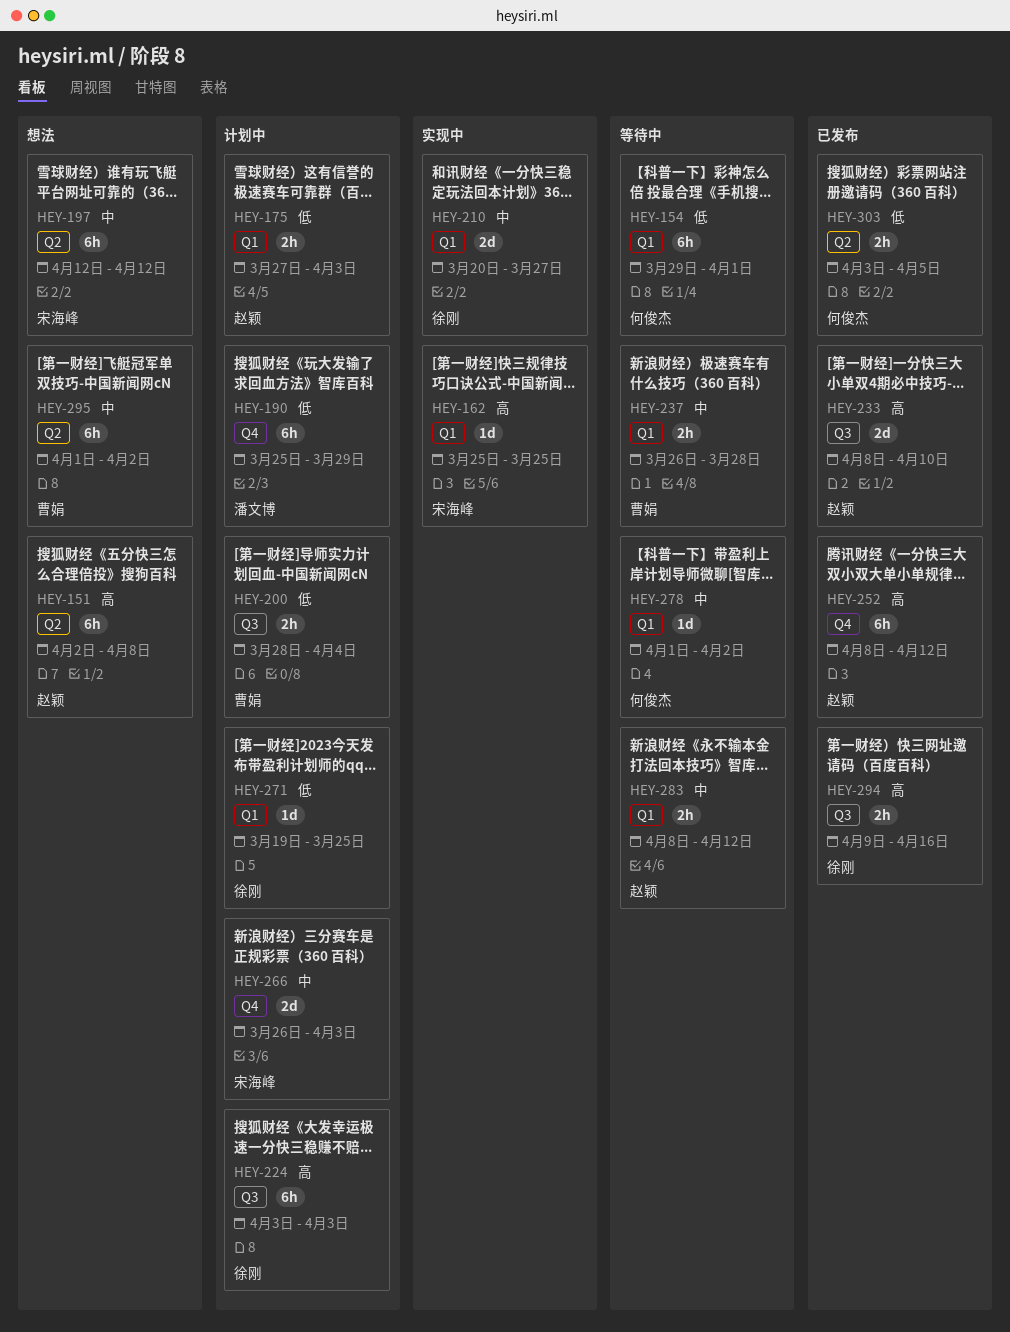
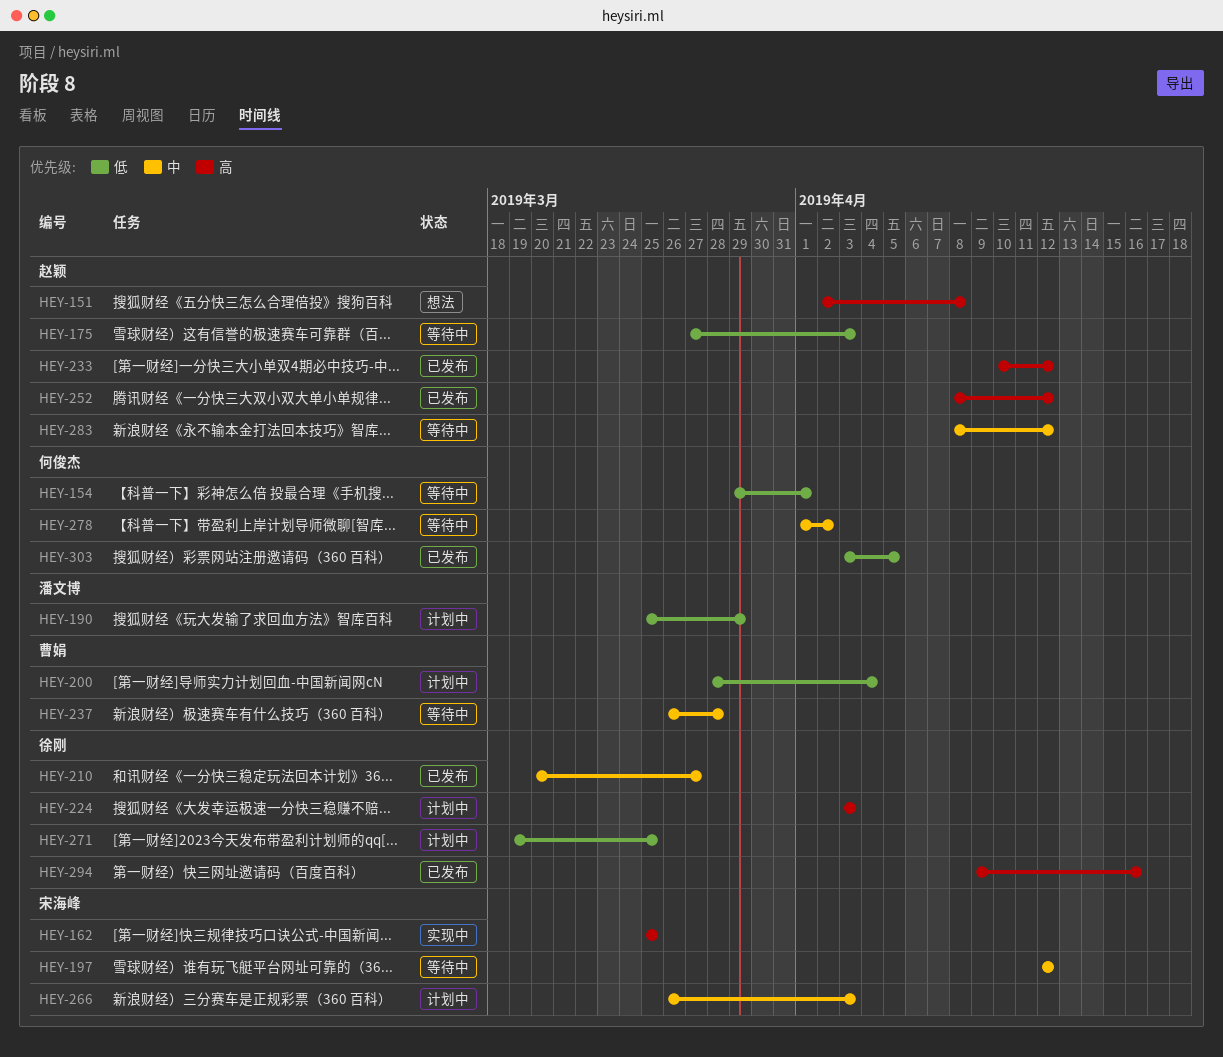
HEY-175, status: 计划中 -> 等待中
HEY-197, status: 想法 -> 等待中
HEY-210, status: 实现中 -> 已发布
HEY-233, start: Apr 8 -> Apr 10
HEY-233, due: Apr 10 -> Apr 12
HEY-295: present -> none

